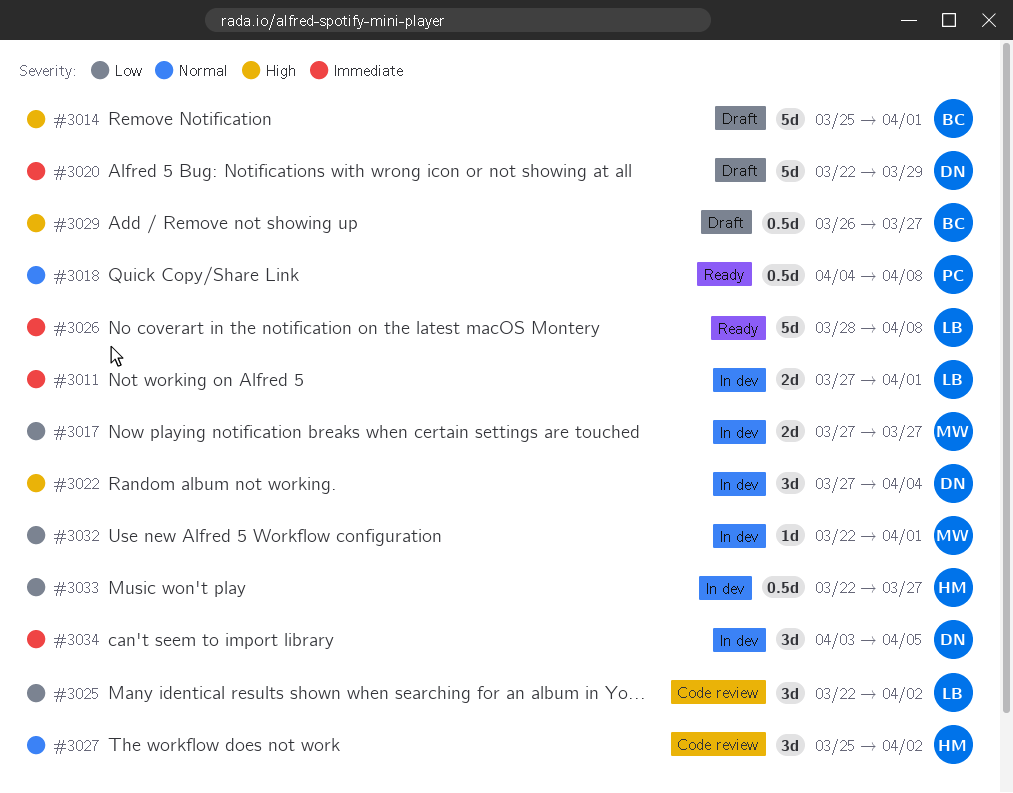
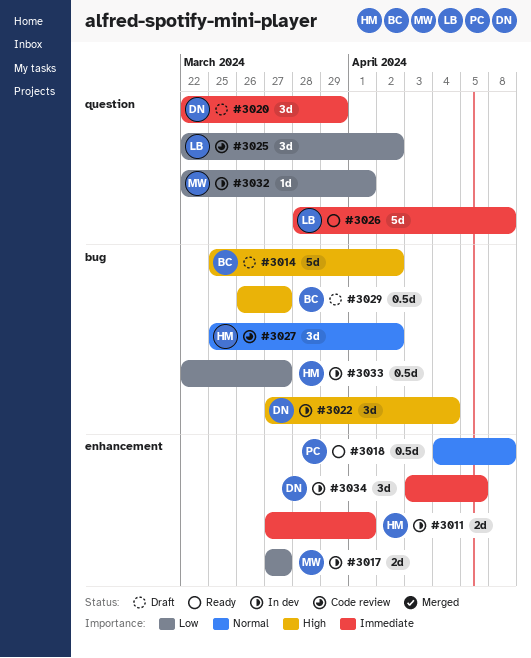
#3011, owner: LB -> HM
#3014, due: Apr 1 -> Apr 2
#3020, estimate: 5d -> 3d

